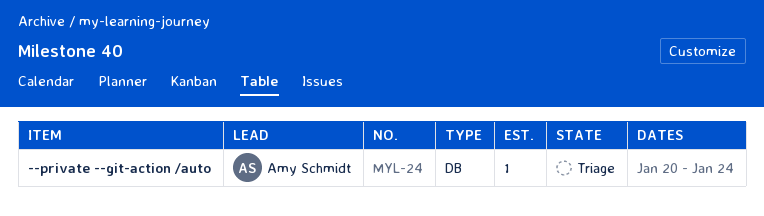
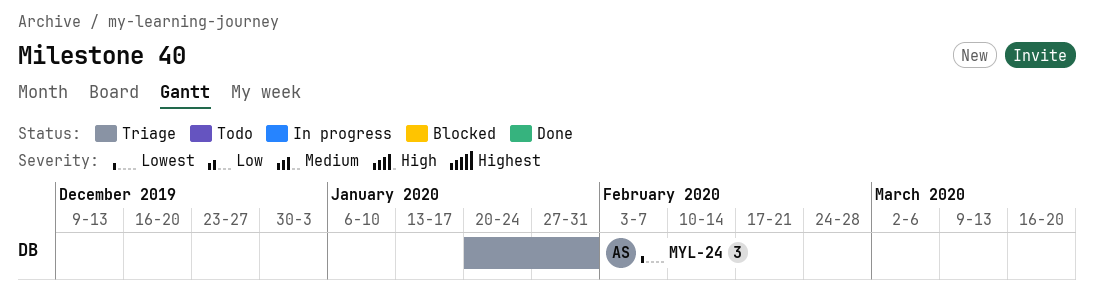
MYL-24, estimate: 1 -> 3
MYL-24, due: Jan 24 -> Jan 31

